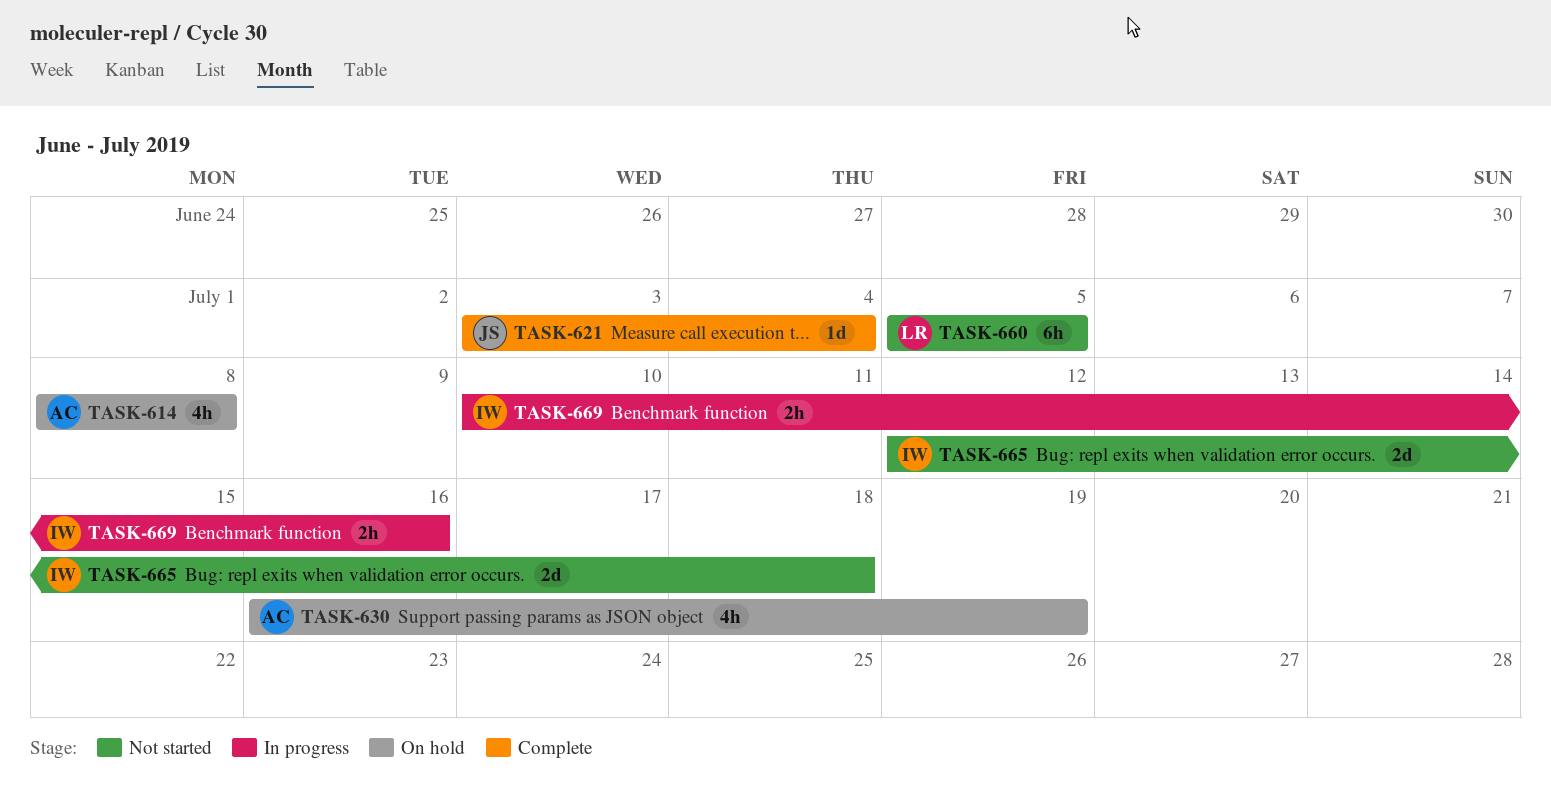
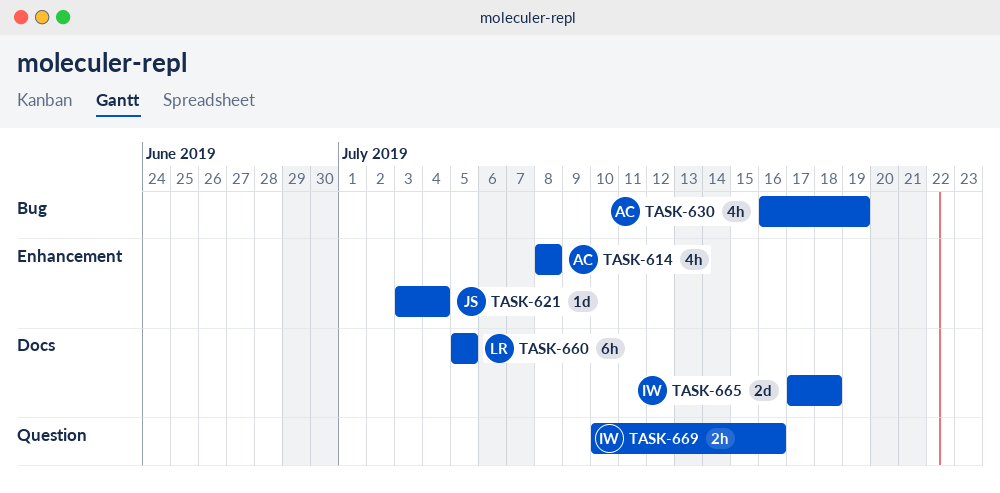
TASK-665, start: Jul 12 -> Jul 17

